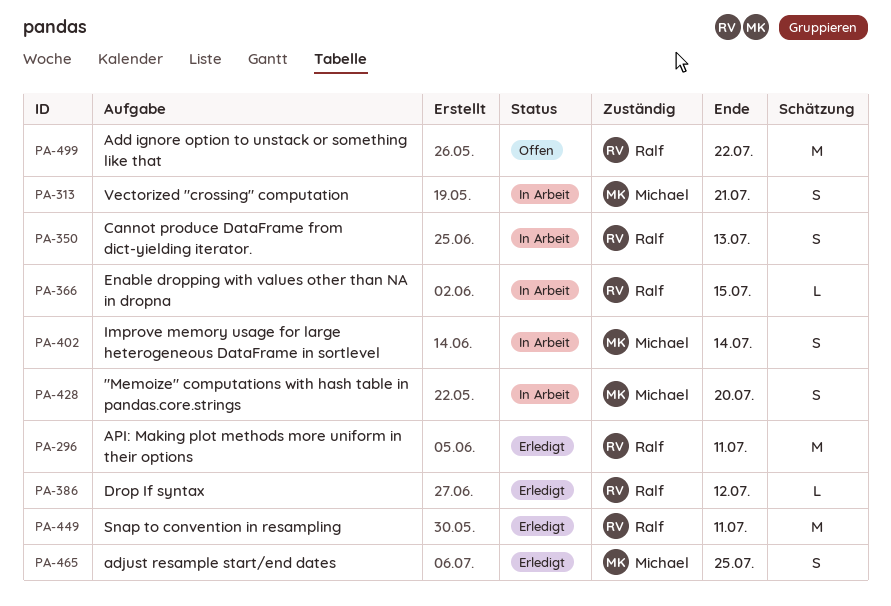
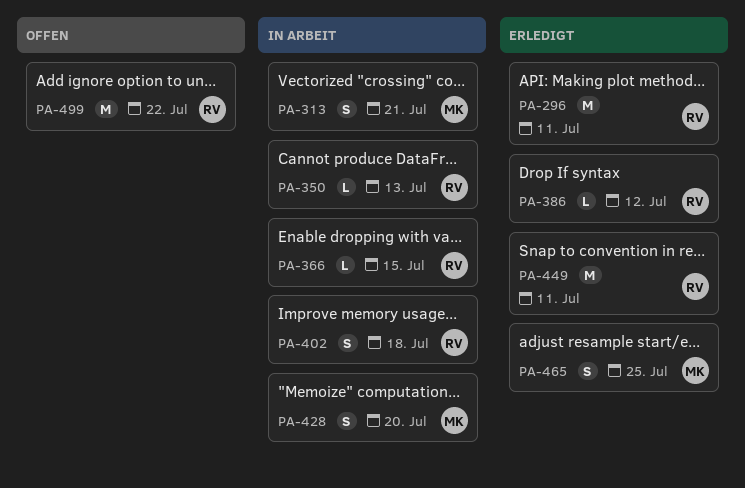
PA-350, estimate: S -> L
PA-402, owner: Michael -> Ralf
PA-402, due: Jul 14 -> Jul 18

